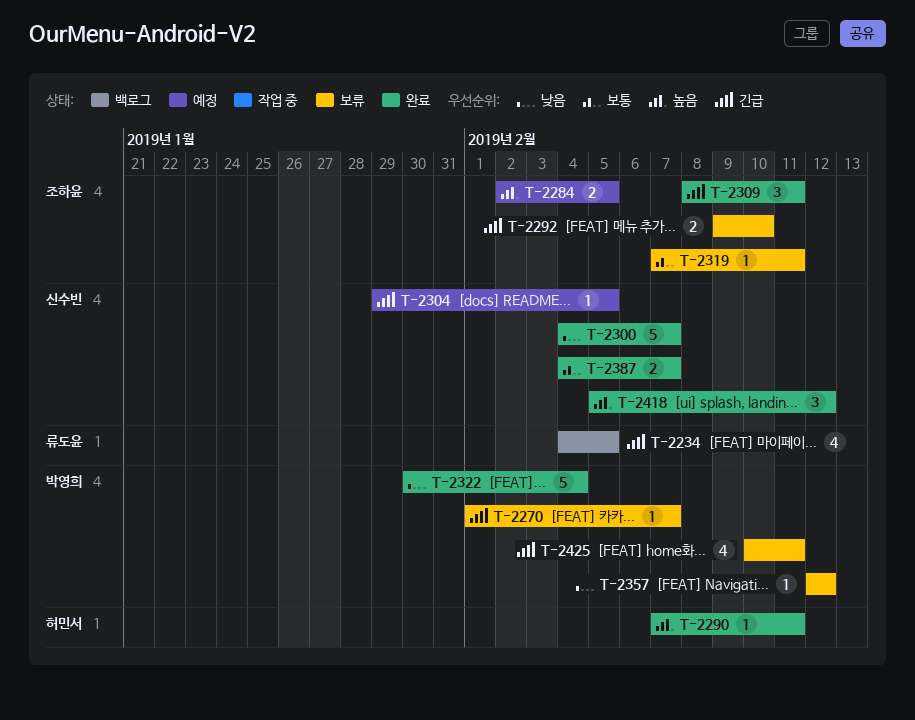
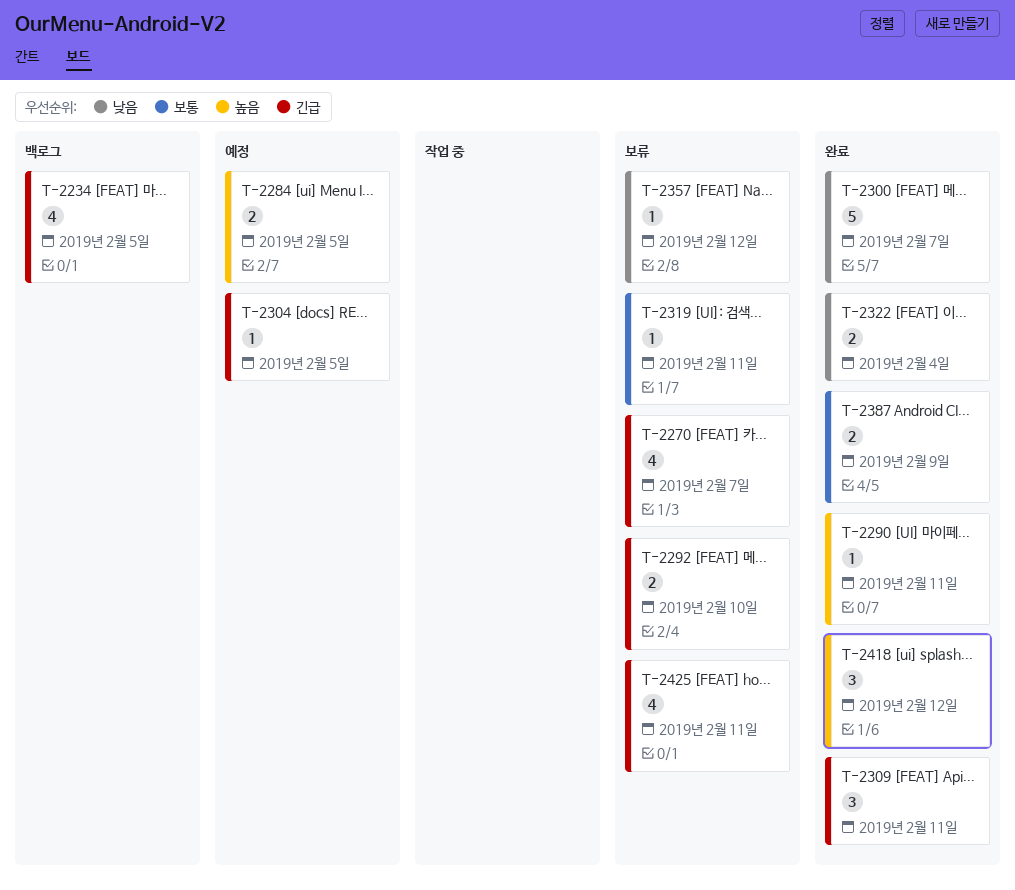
T-2270, estimate: 1 -> 4
T-2322, estimate: 5 -> 2
T-2387, due: Feb 7 -> Feb 9

